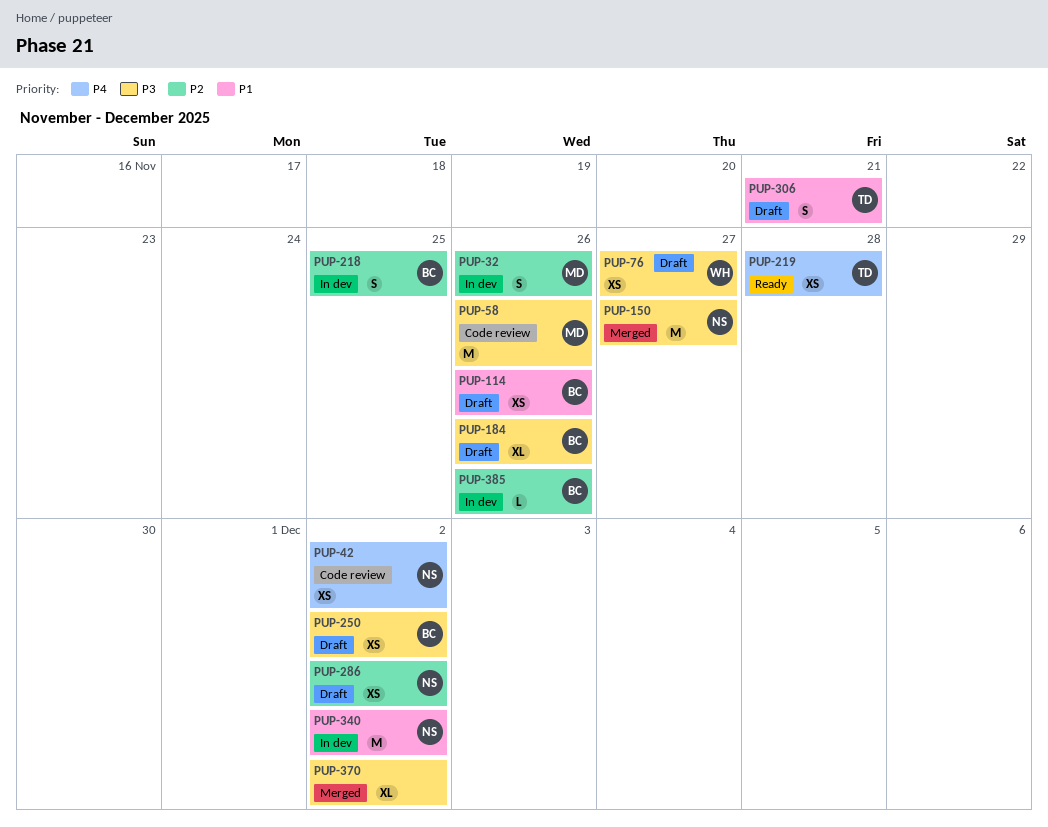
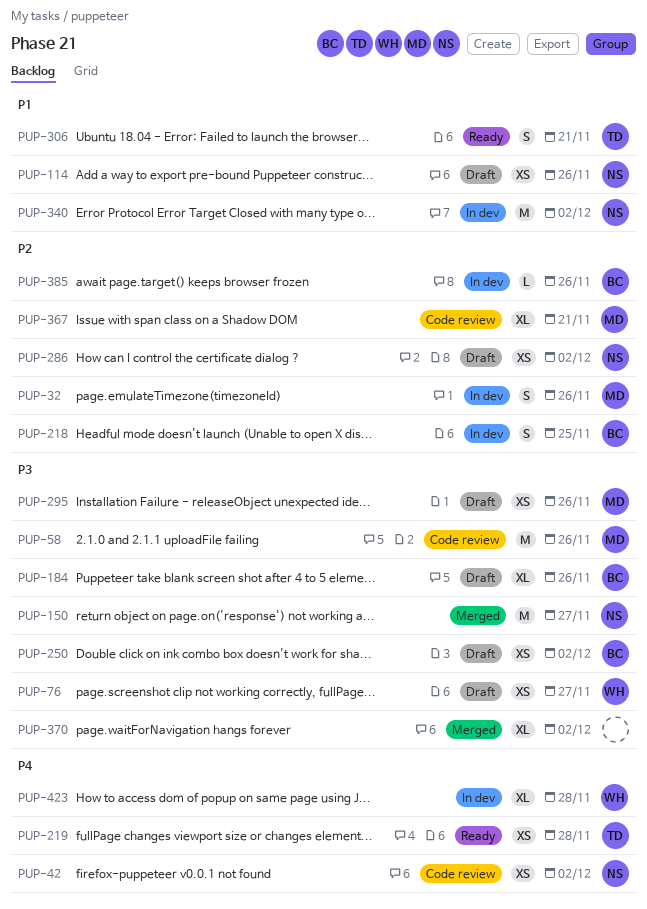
PUP-114, owner: BC -> NS
PUP-295: none -> present
PUP-306, status: Draft -> Ready
PUP-367: none -> present
PUP-423: none -> present

